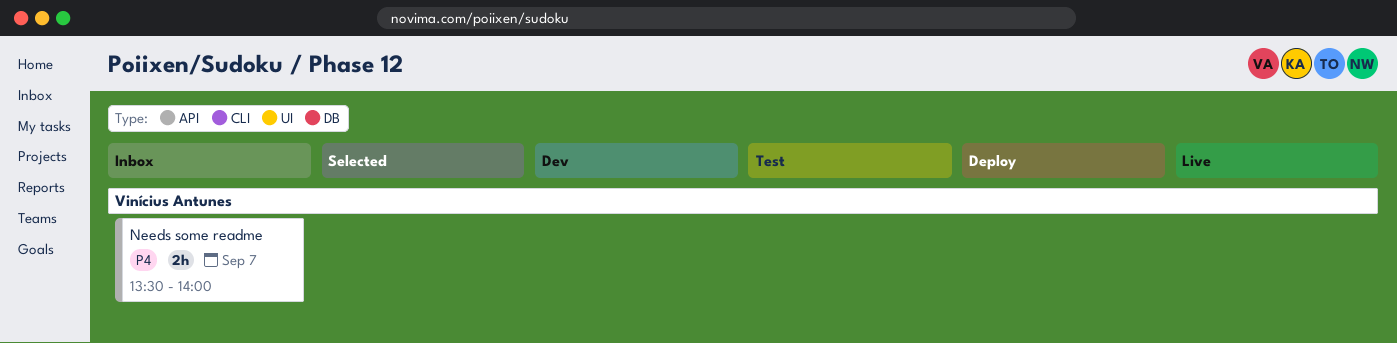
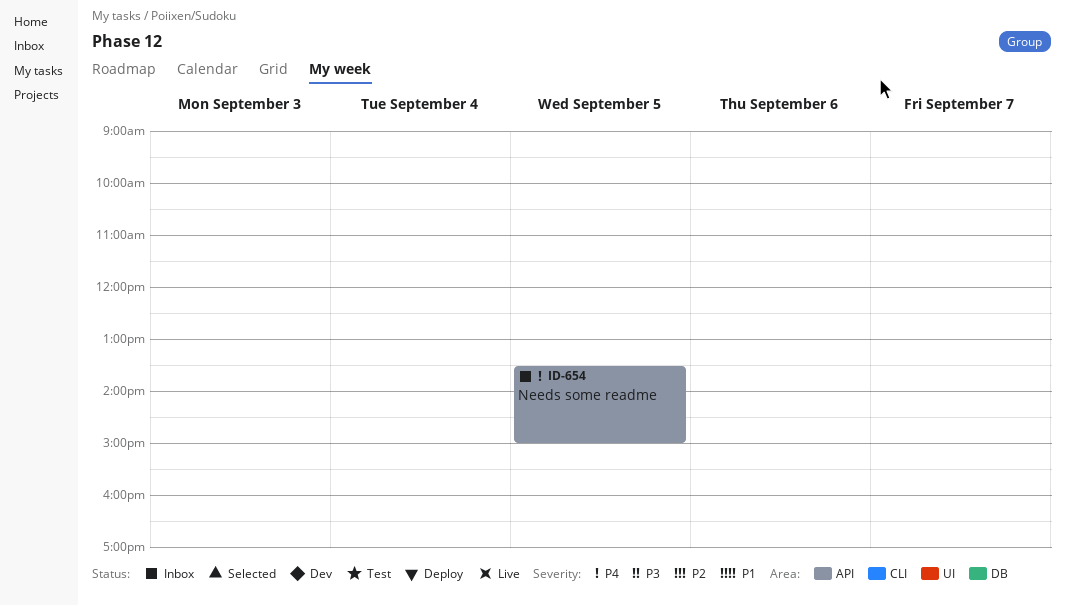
Needs some readme, day: Sep 7 -> Sep 5
Needs some readme, ends: 14:00 -> 15:00

